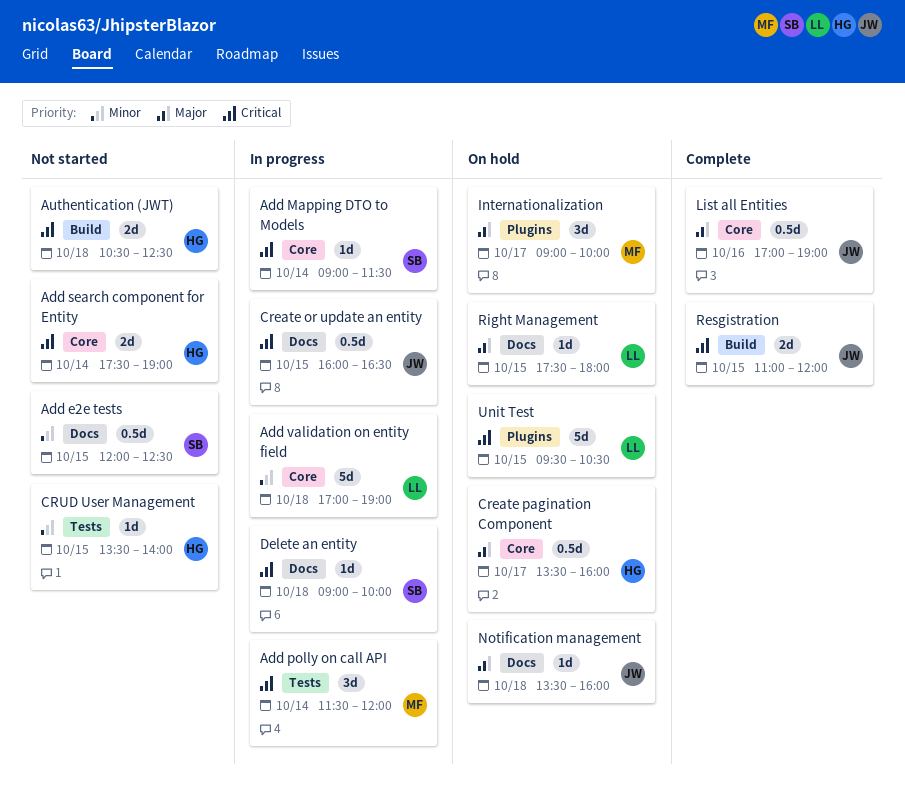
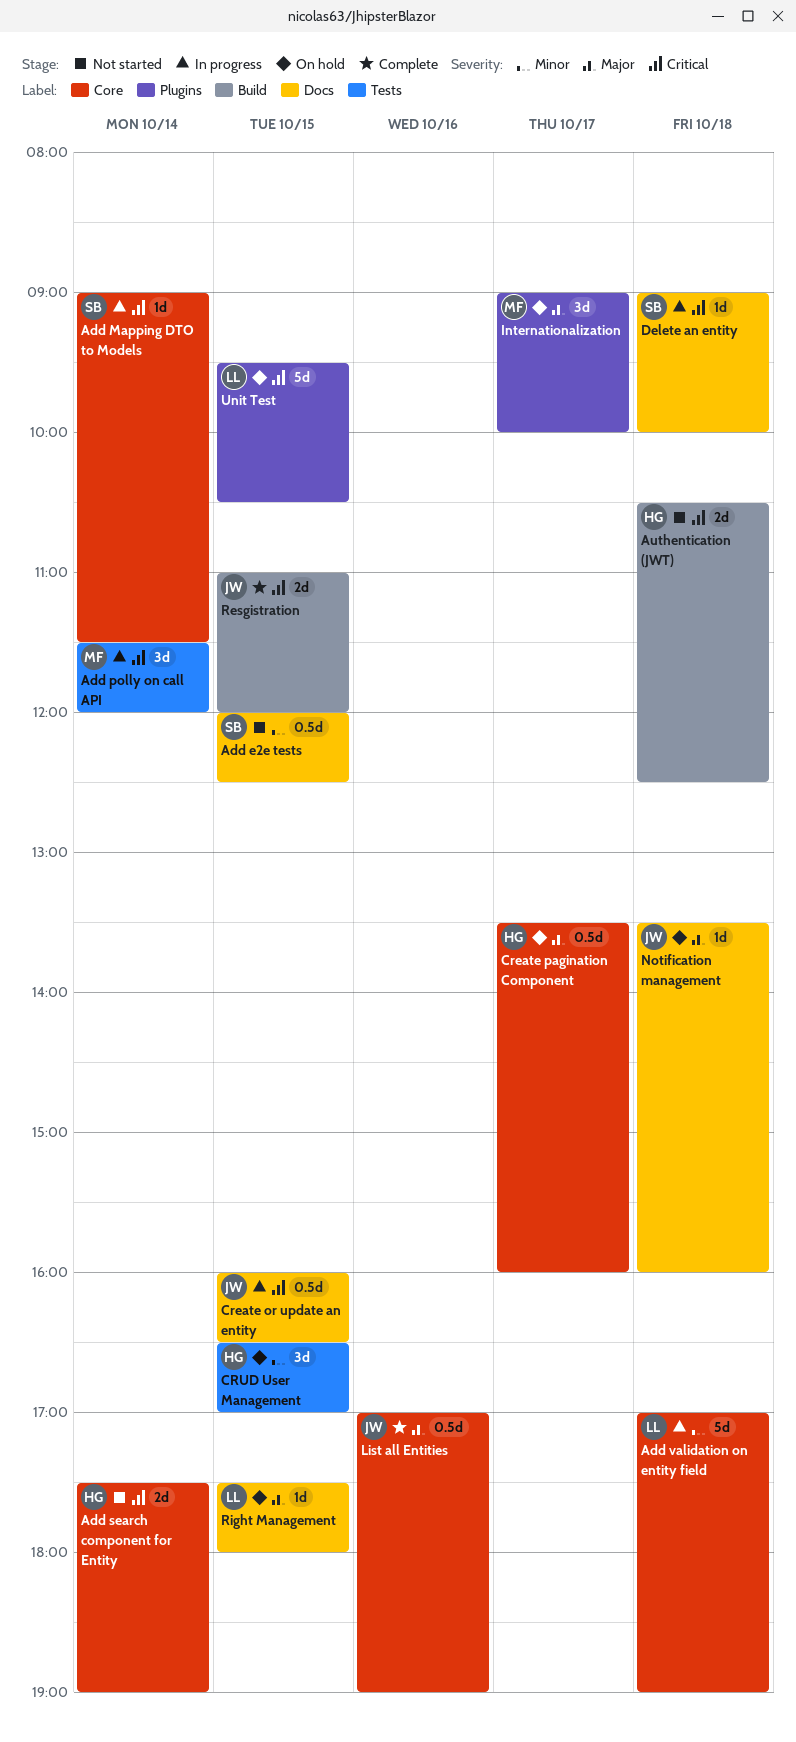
CRUD User Management, status: Not started -> On hold
CRUD User Management, estimate: 1d -> 3d
CRUD User Management, begins: 13:30 -> 16:30
CRUD User Management, ends: 14:00 -> 17:00

